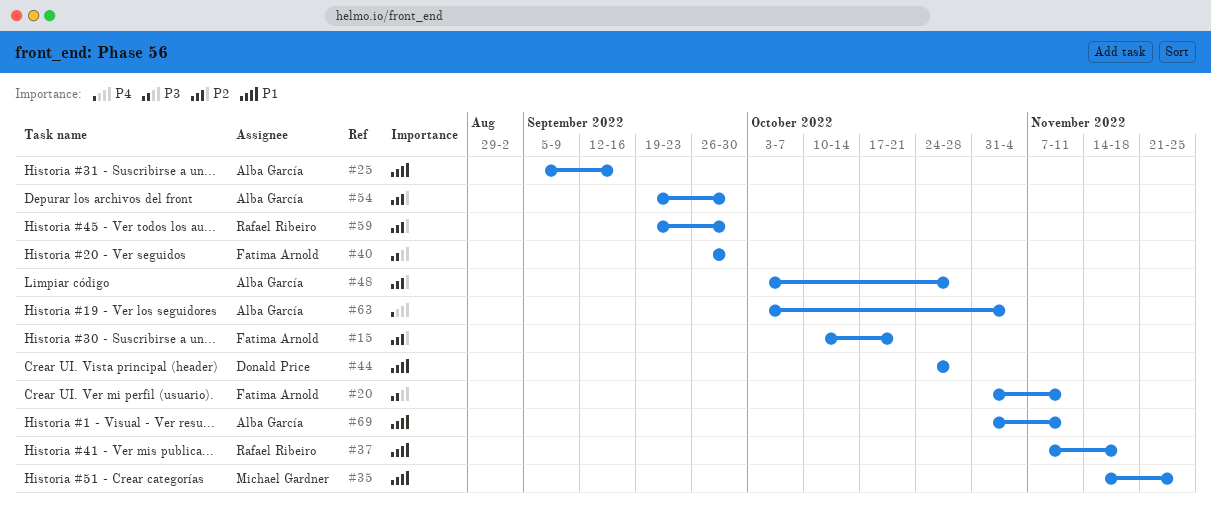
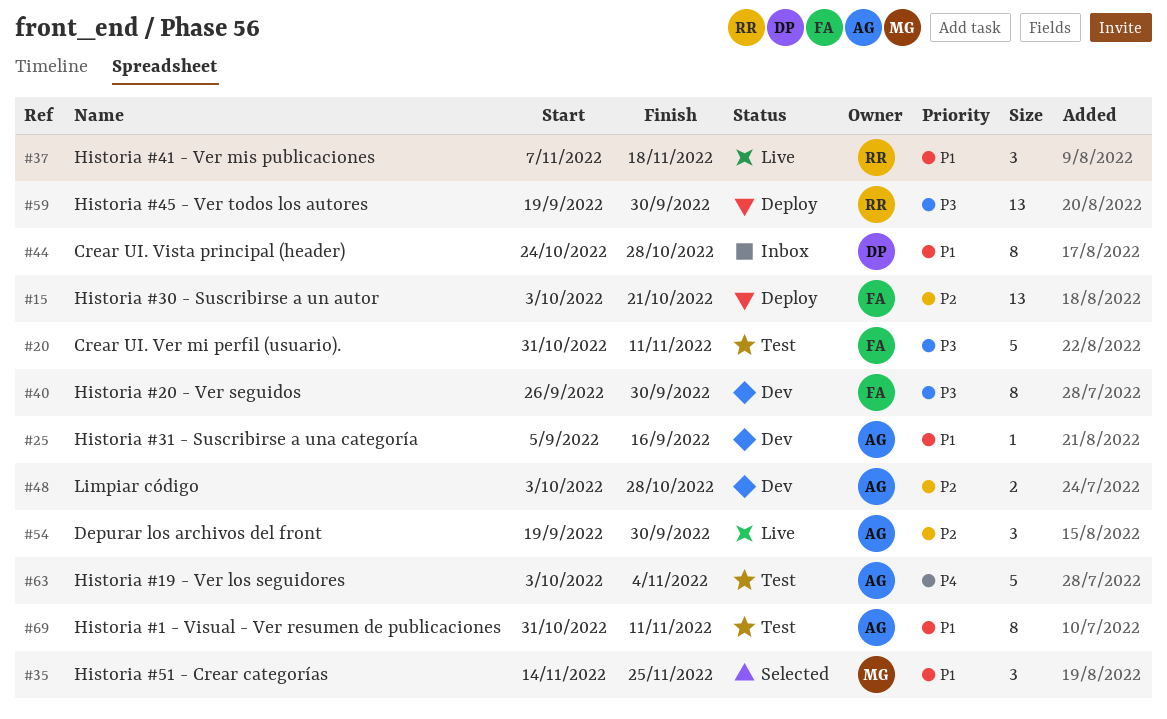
#15, start: Oct 10 -> Oct 3
#59, priority: P2 -> P3

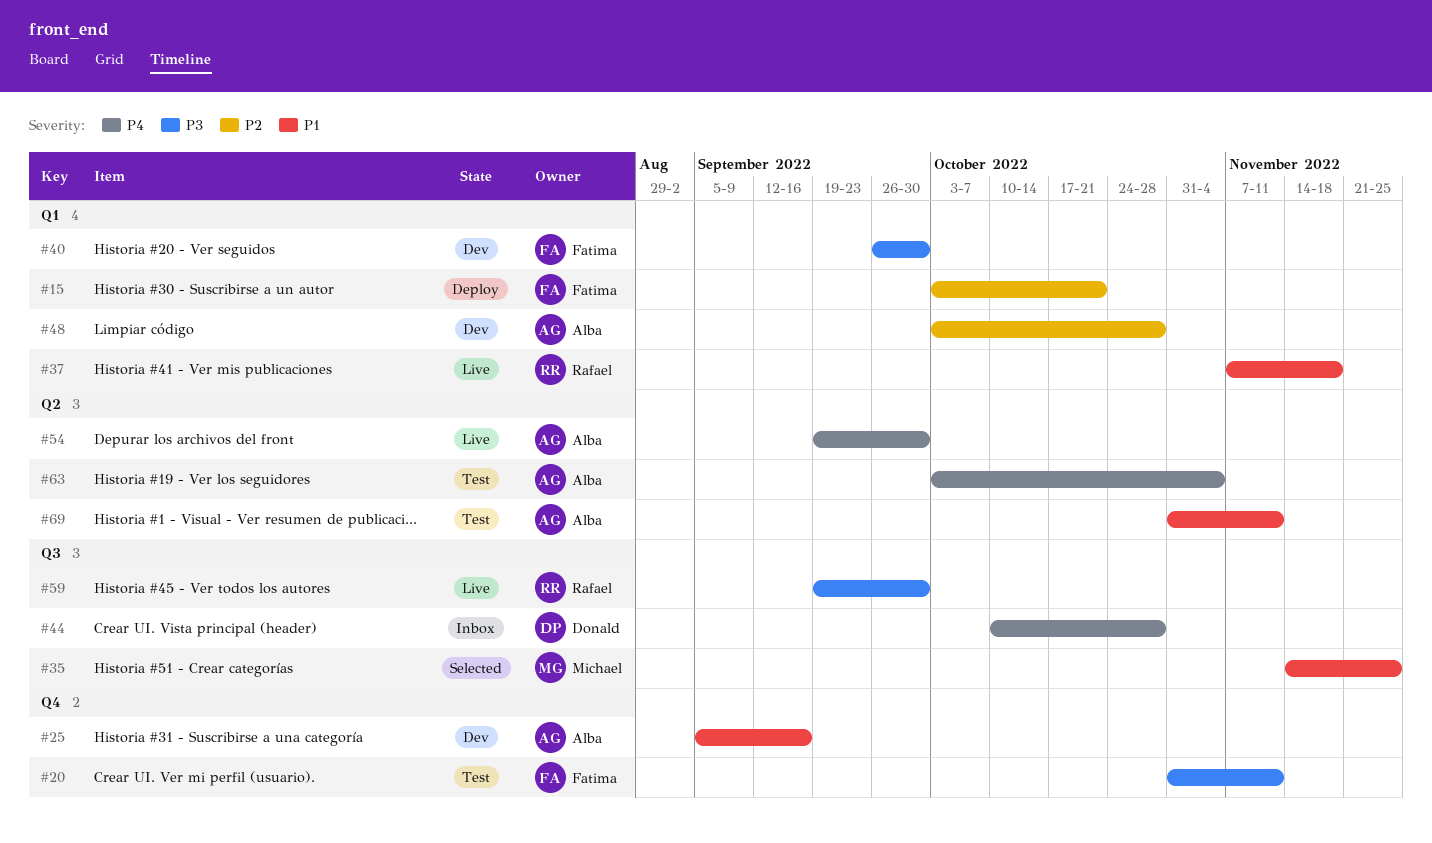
#44, priority: P1 -> P4
#44, start: Oct 24 -> Oct 10
#54, priority: P2 -> P4
#59, status: Deploy -> Live

